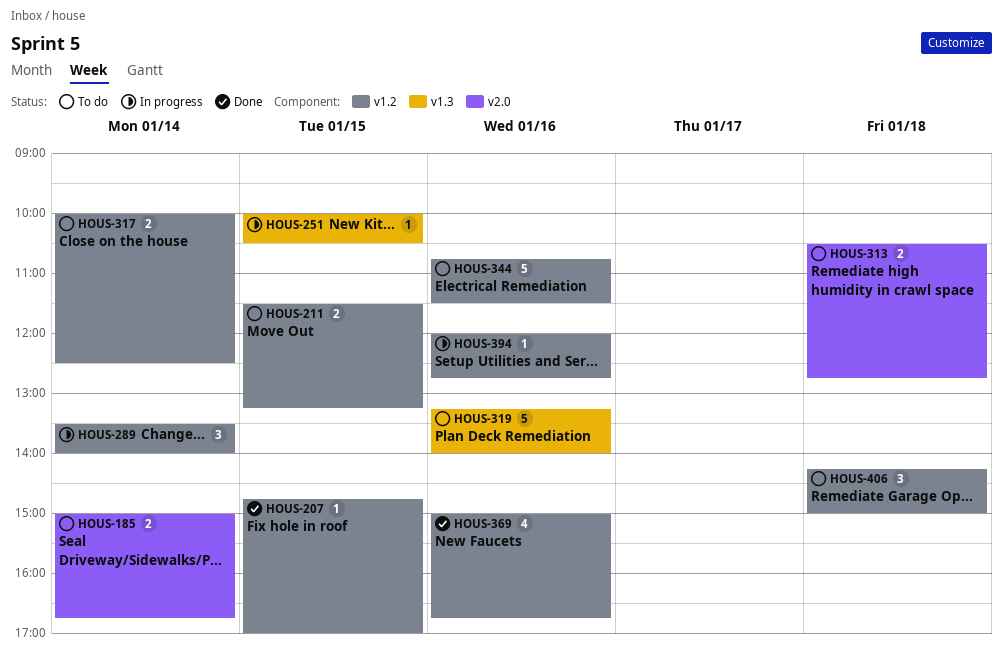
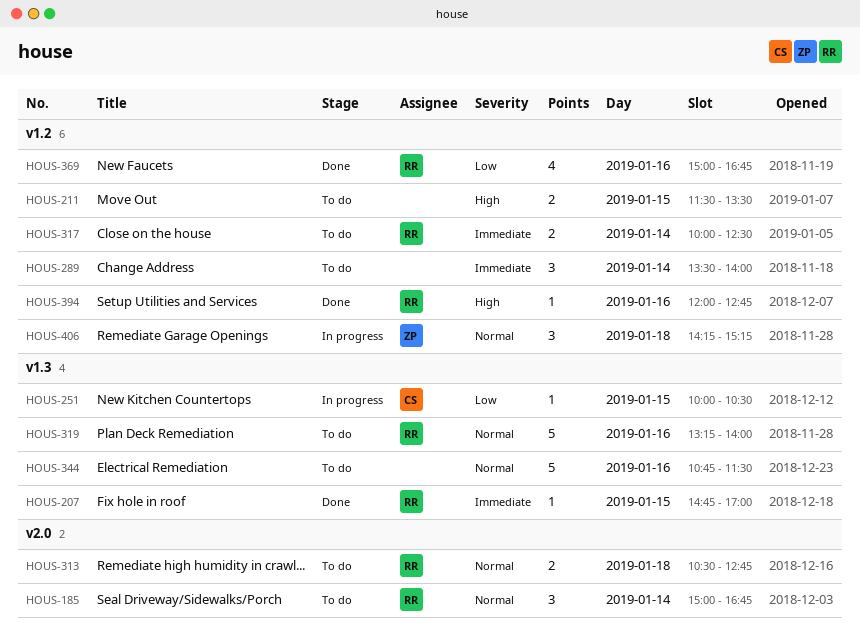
HOUS-185, estimate: 2 -> 3
HOUS-207, label: v1.2 -> v1.3
HOUS-211, ends: 13:15 -> 13:30
HOUS-289, status: In progress -> To do
HOUS-344, label: v1.2 -> v1.3
HOUS-394, status: In progress -> Done
HOUS-406, status: To do -> In progress
HOUS-406, ends: 15:00 -> 15:15

